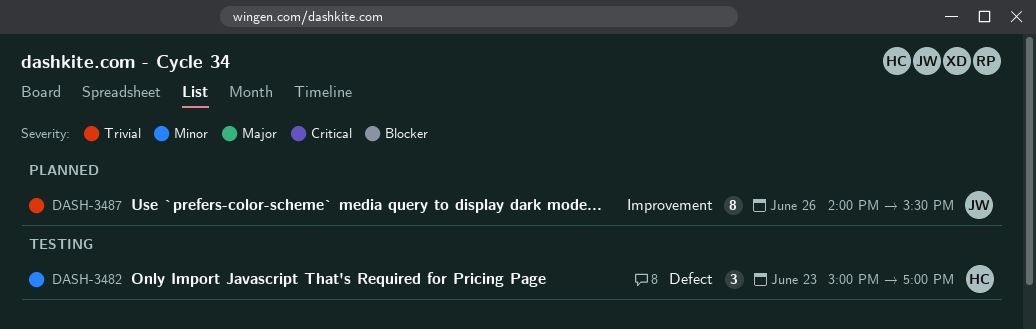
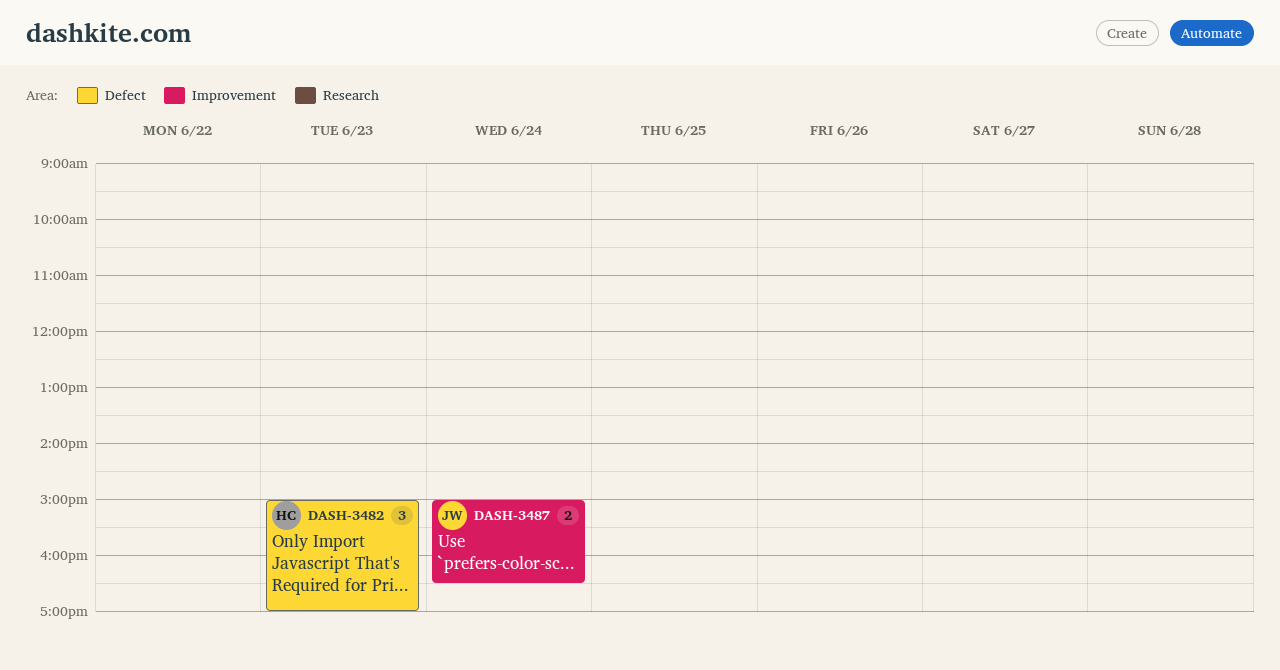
DASH-3487, estimate: 8 -> 2
DASH-3487, day: Jun 26 -> Jun 24
DASH-3487, begins: 14:00 -> 15:00
DASH-3487, ends: 15:30 -> 16:30

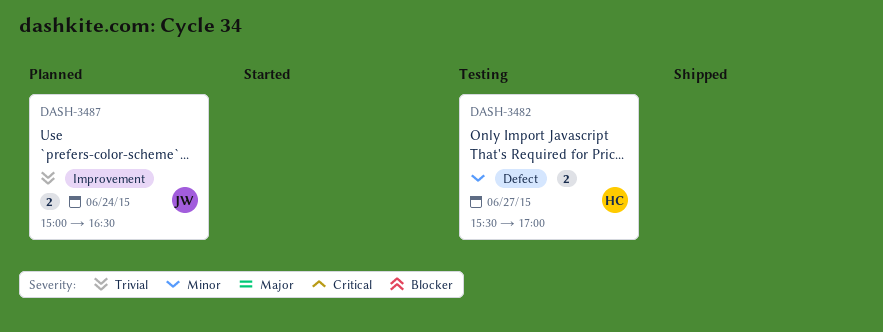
DASH-3482, estimate: 3 -> 2
DASH-3482, day: Jun 23 -> Jun 27
DASH-3482, begins: 15:00 -> 15:30

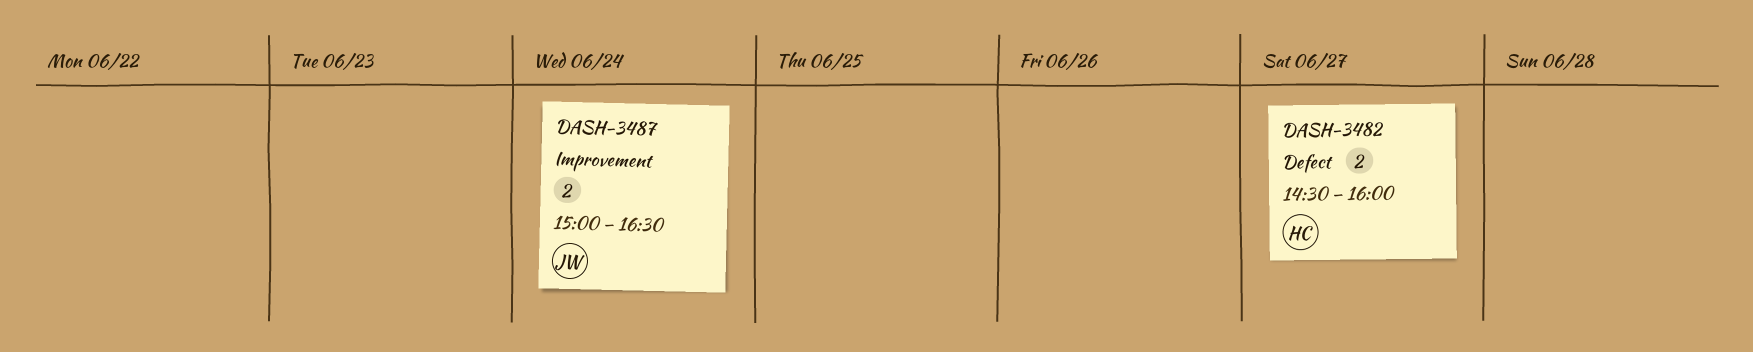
DASH-3482, begins: 15:30 -> 14:30
DASH-3482, ends: 17:00 -> 16:00

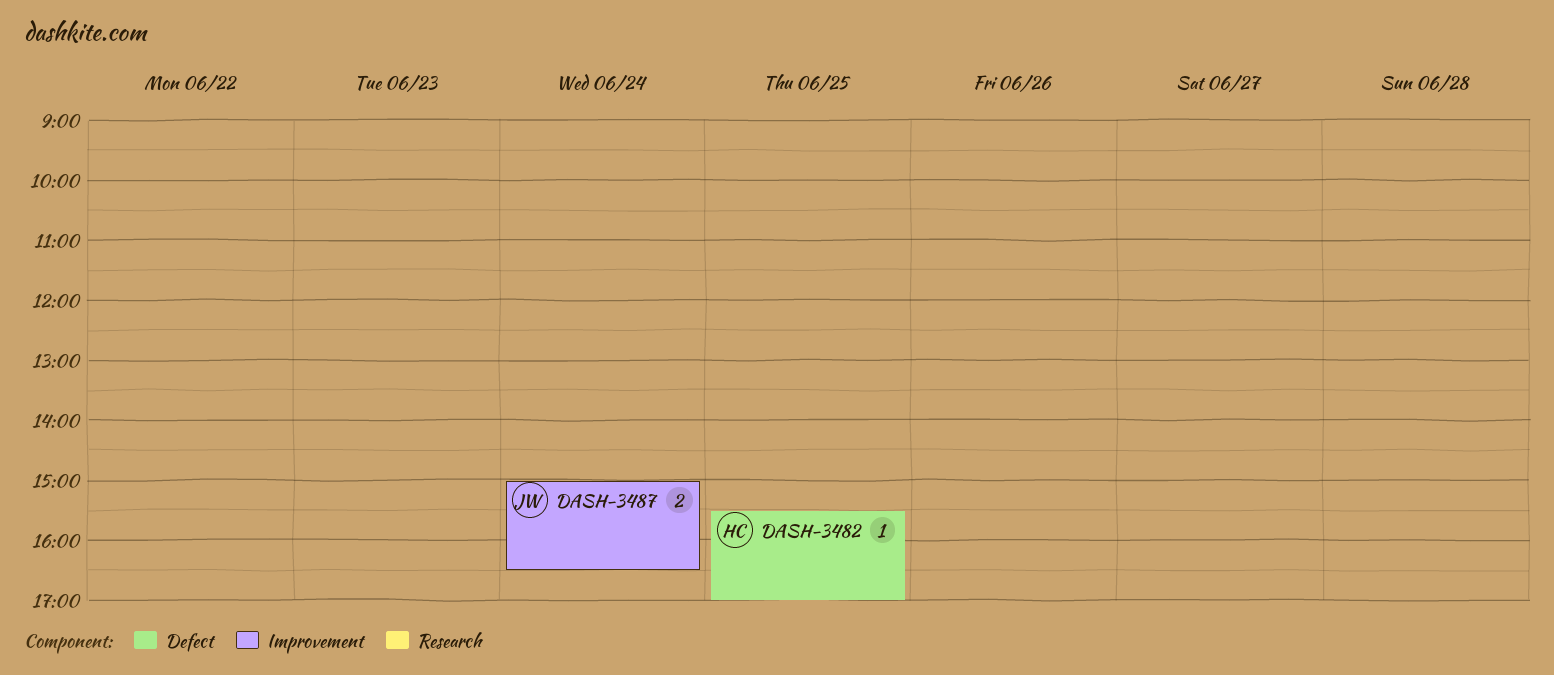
DASH-3482, estimate: 2 -> 1
DASH-3482, day: Jun 27 -> Jun 25
DASH-3482, begins: 14:30 -> 15:30
DASH-3482, ends: 16:00 -> 17:00

